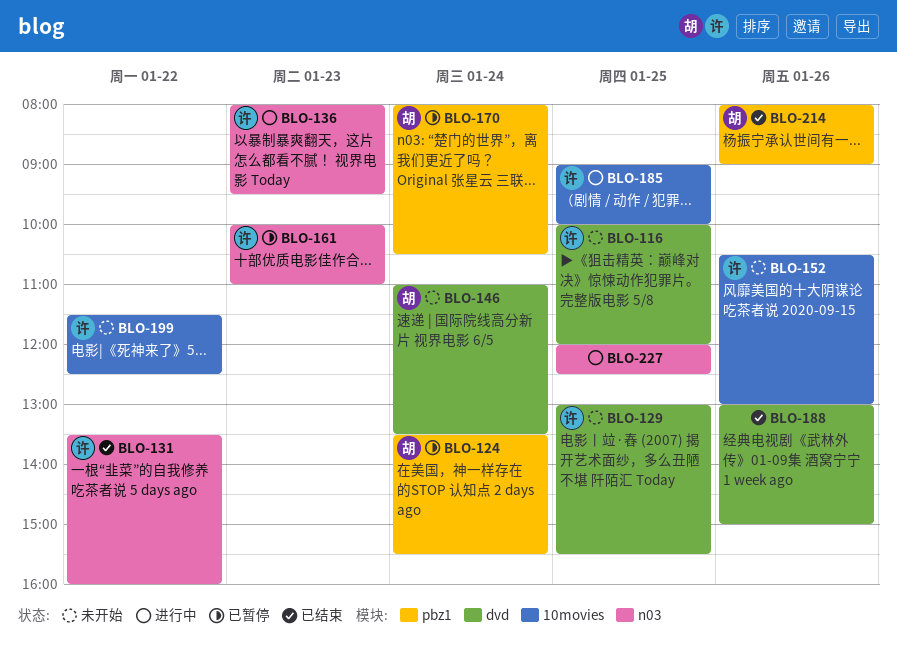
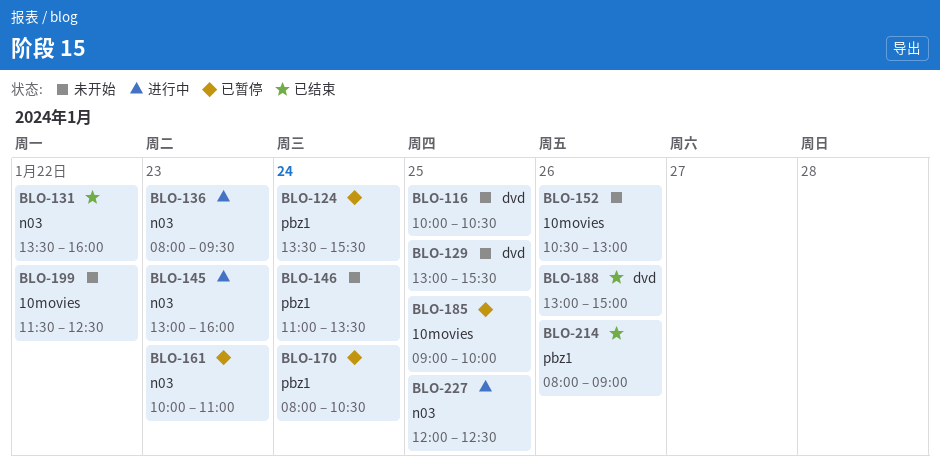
BLO-116, ends: 12:00 -> 10:30
BLO-145: none -> present
BLO-146, label: dvd -> pbz1
BLO-185, status: 进行中 -> 已暂停

